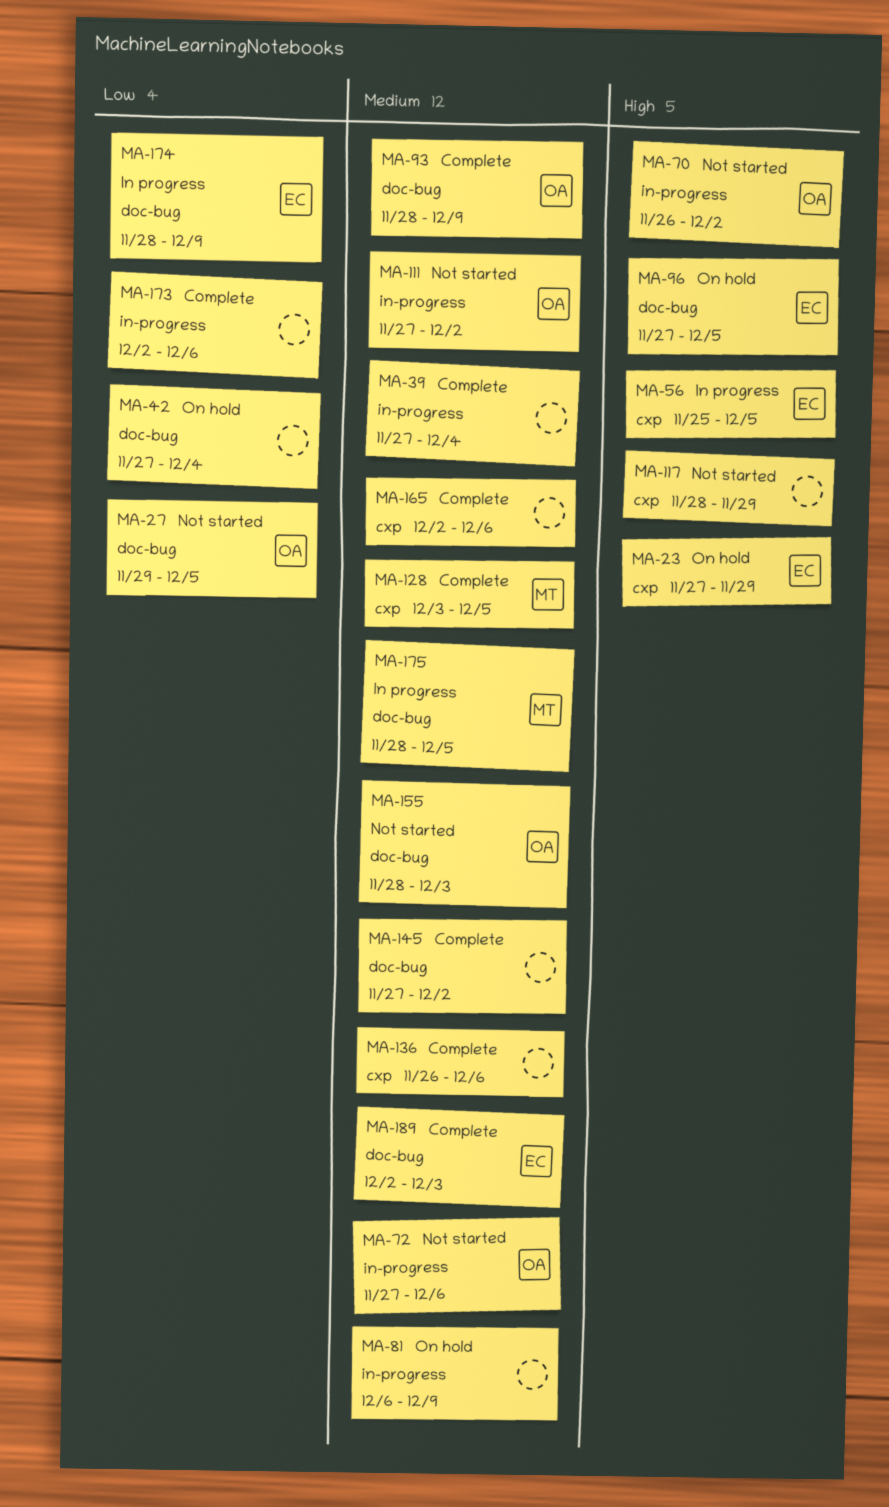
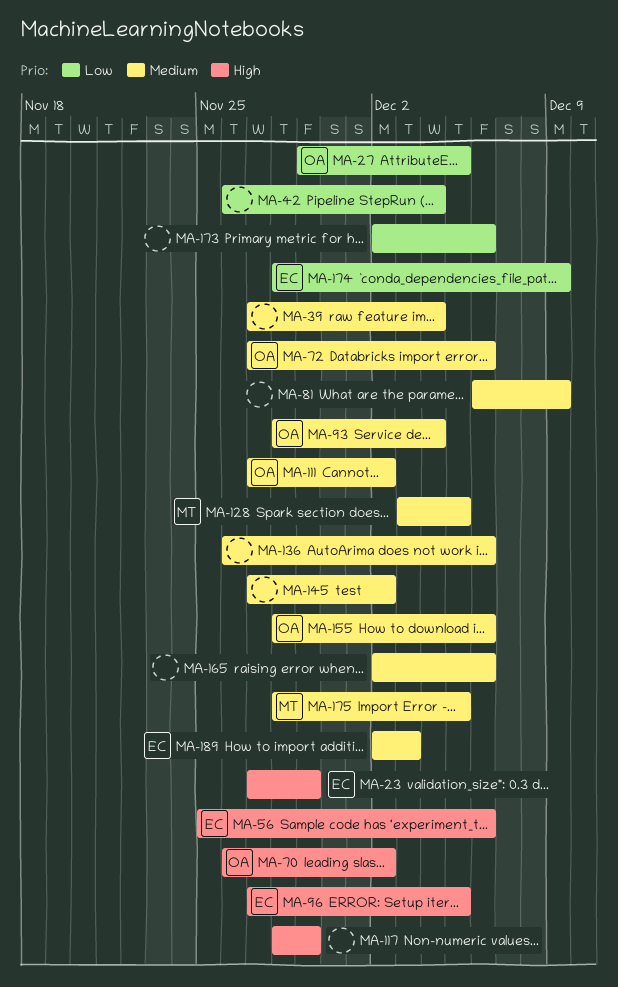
MA-42, start: Nov 27 -> Nov 26
MA-56, due: Dec 5 -> Dec 6
MA-93, due: Dec 9 -> Dec 4
MA-155, due: Dec 3 -> Dec 6

